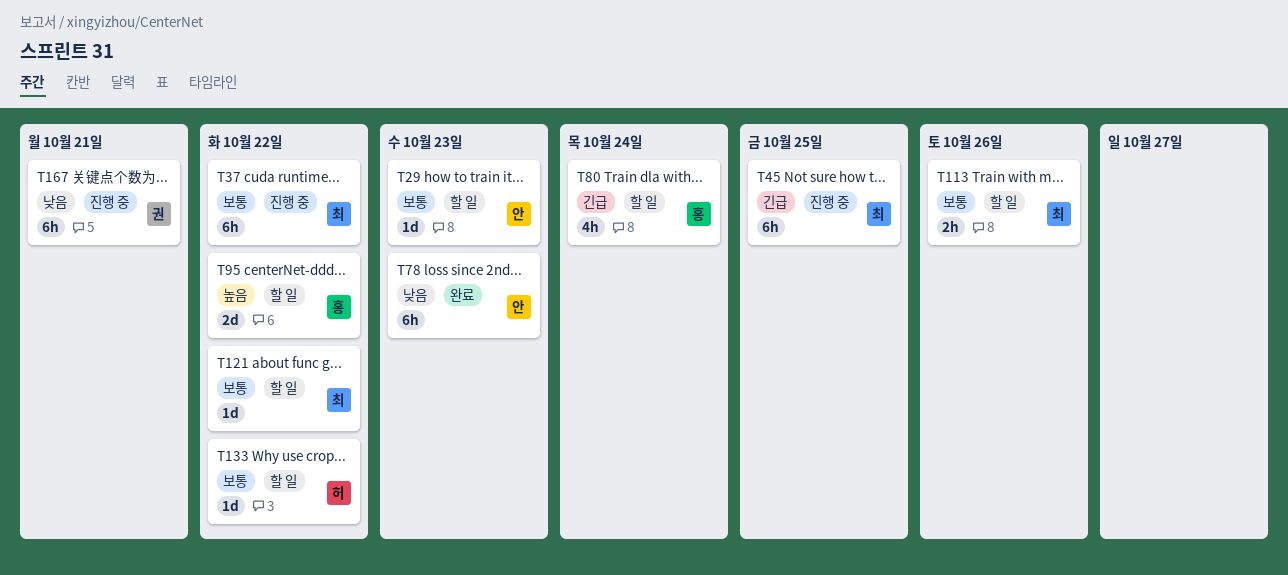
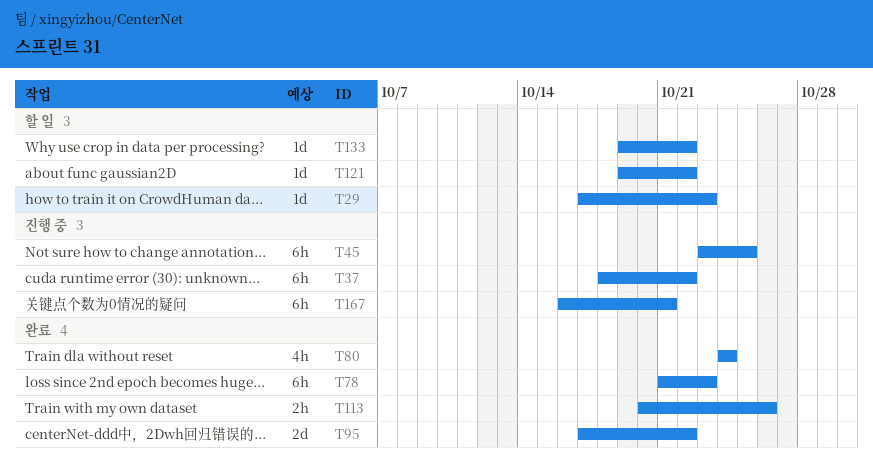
T80, status: 할 일 -> 완료
T95, status: 할 일 -> 완료
T113, status: 할 일 -> 완료

